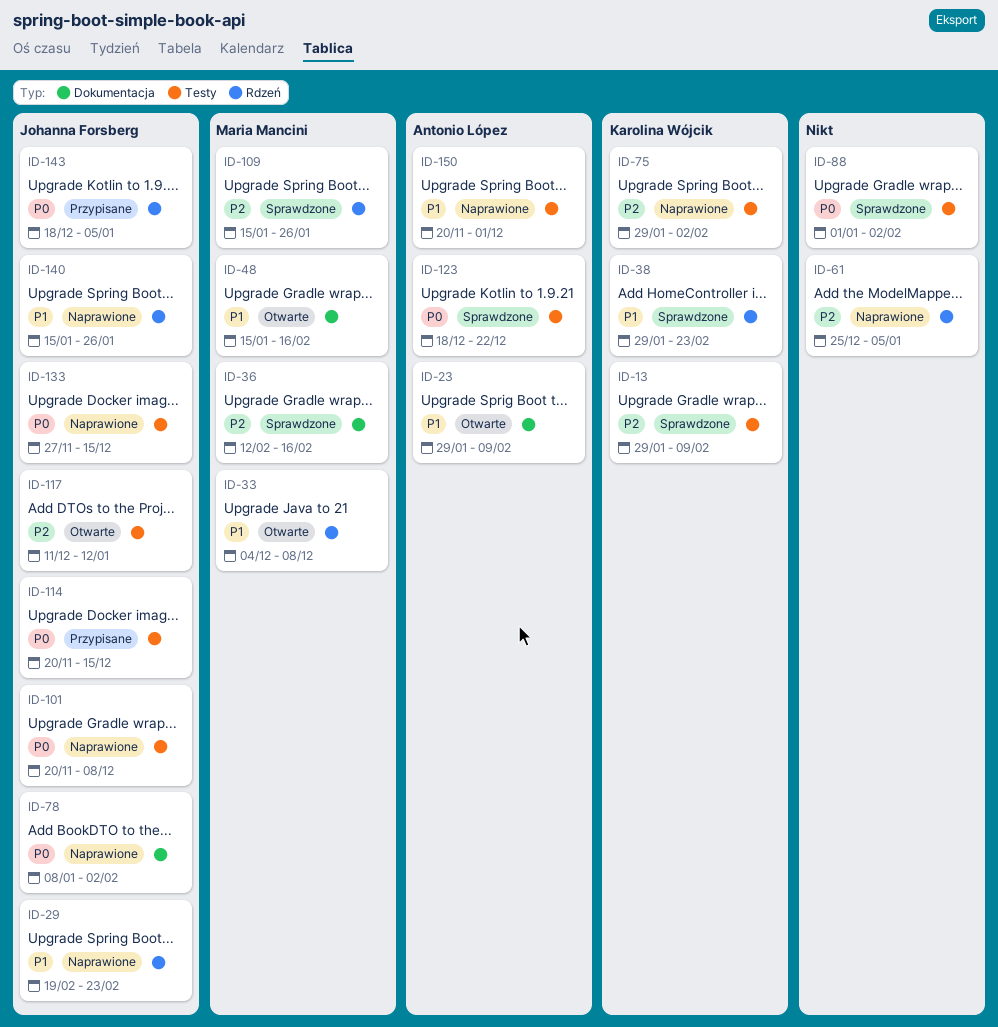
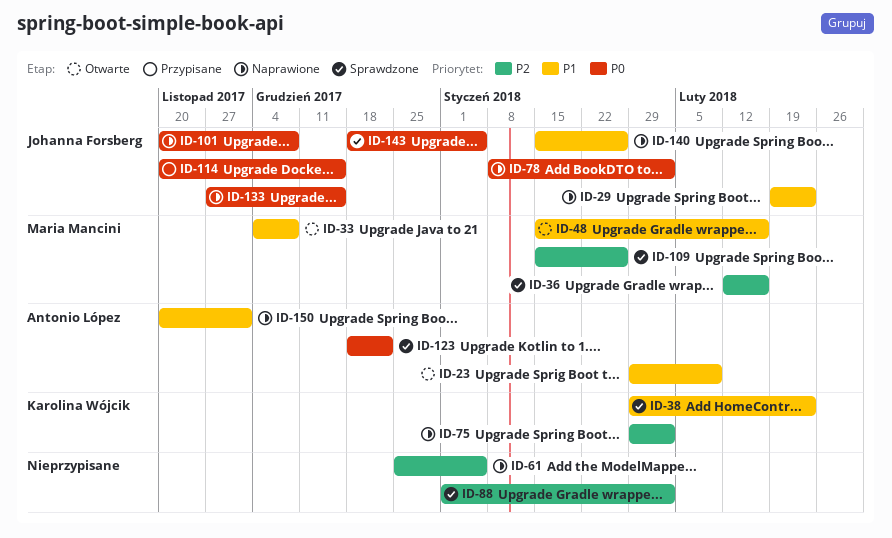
ID-13: present -> none
ID-88, priority: P0 -> P2
ID-117: present -> none
ID-143, status: Przypisane -> Sprawdzone

